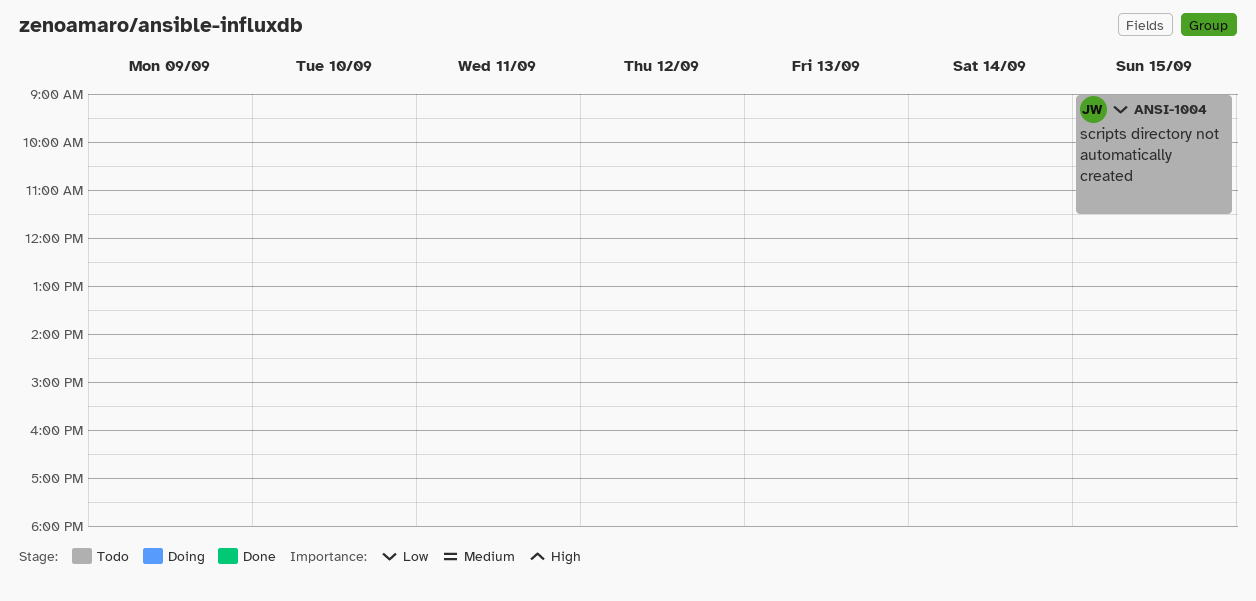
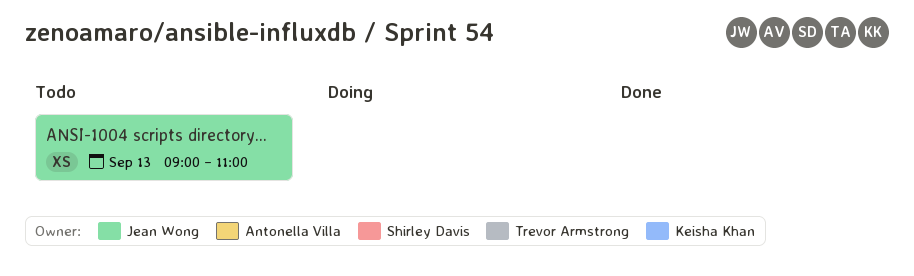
ANSI-1004, day: Sep 15 -> Sep 13
ANSI-1004, ends: 11:30 -> 11:00

